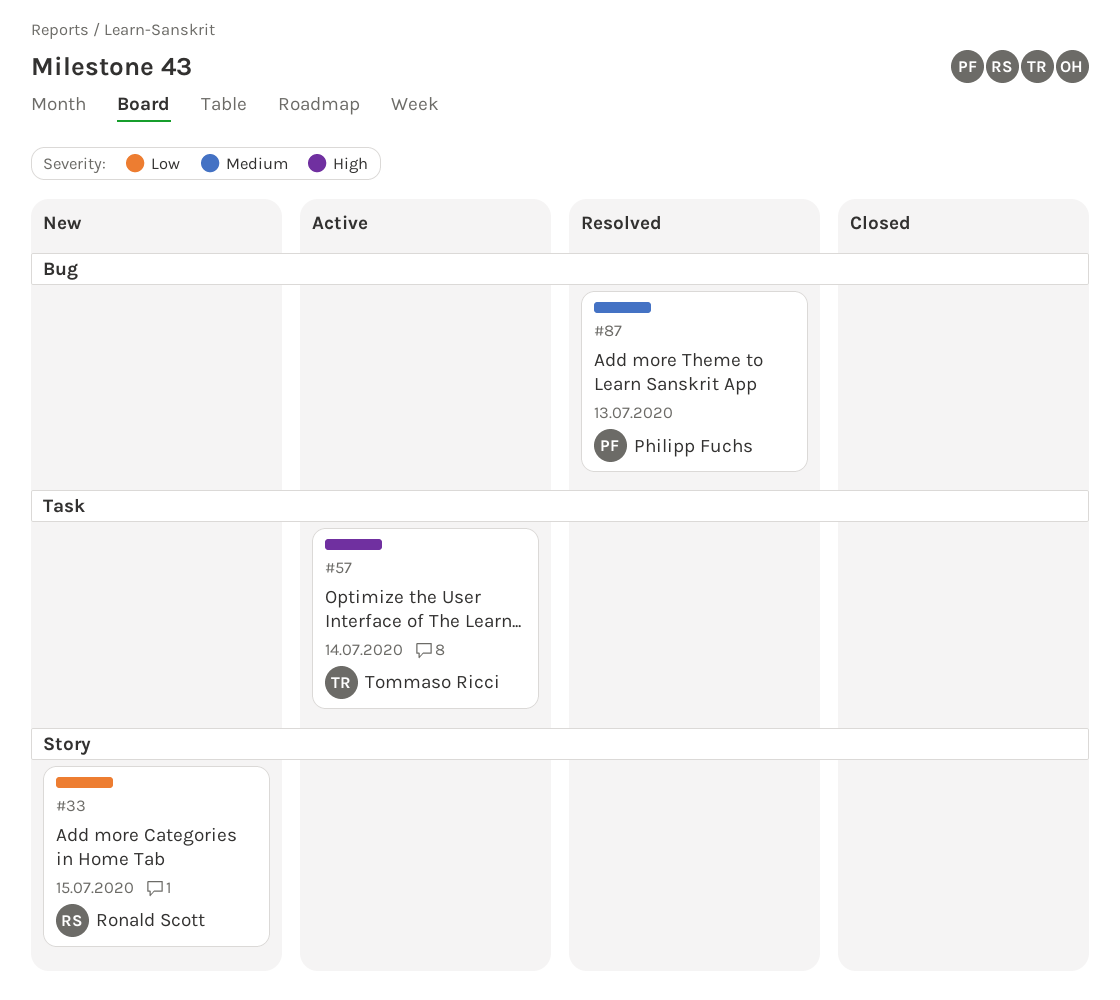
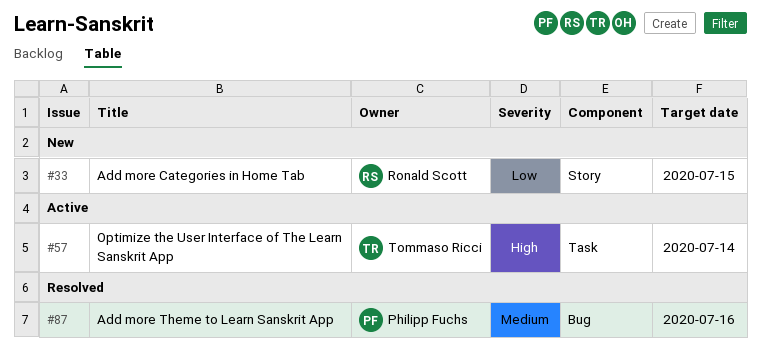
#87, due: Jul 13 -> Jul 16

